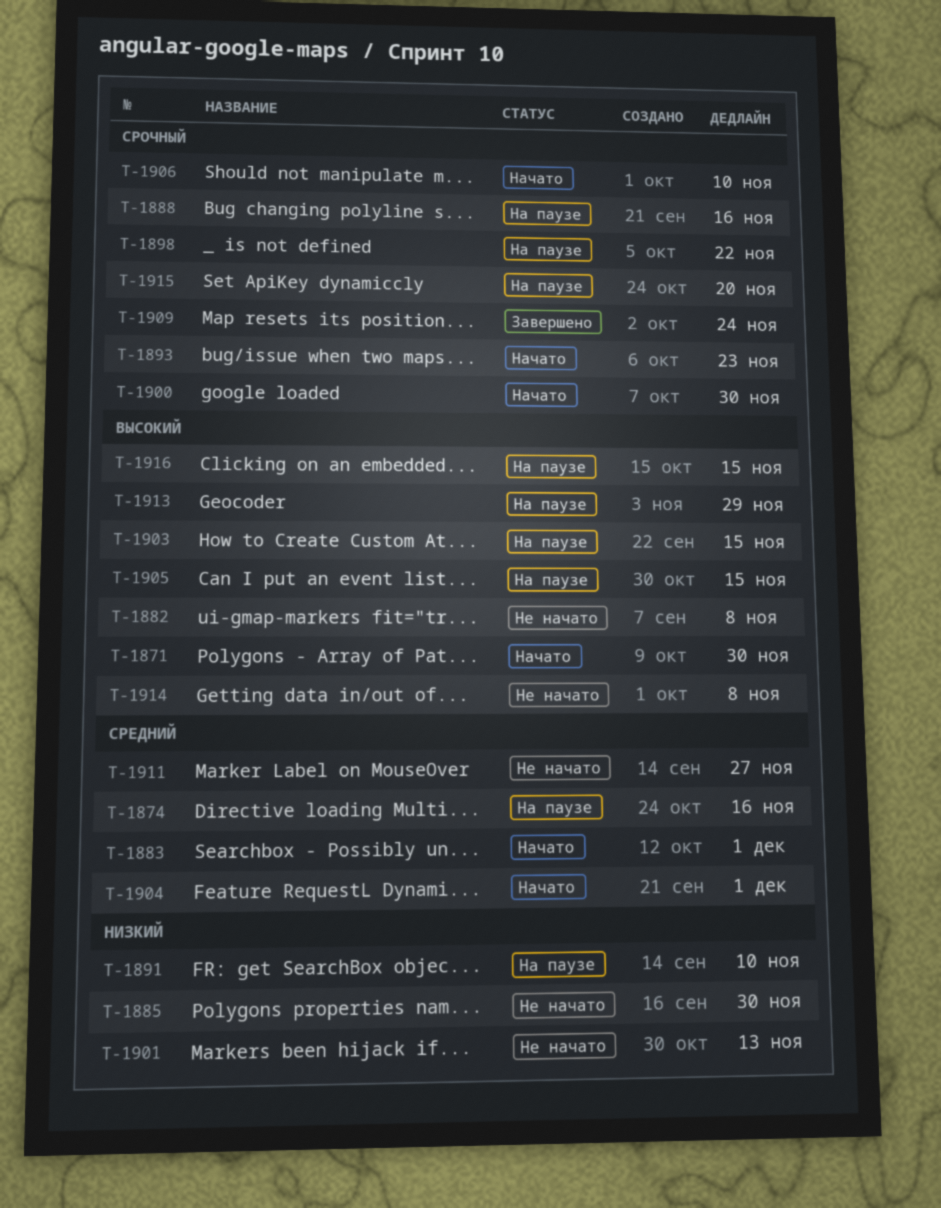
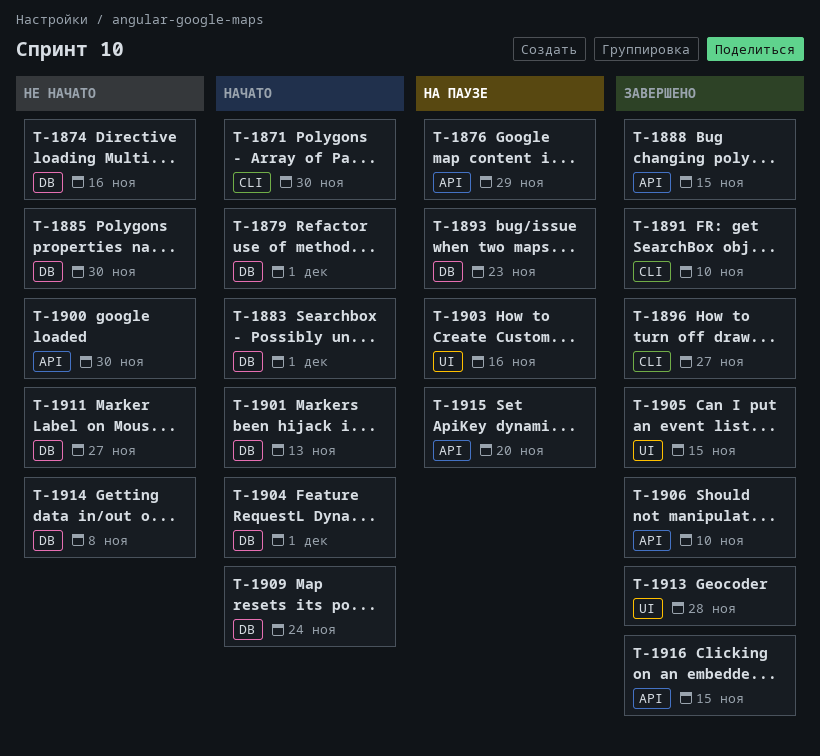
T-1874, status: На паузе -> Не начато
T-1876: none -> present
T-1879: none -> present
T-1882: present -> none
T-1888, status: На паузе -> Завершено
T-1888, due: Nov 16 -> Nov 15
T-1891, status: На паузе -> Завершено
T-1893, status: Начато -> На паузе
T-1896: none -> present
T-1898: present -> none
T-1900, status: Начато -> Не начато
T-1901, status: Не начато -> Начато
T-1903, due: Nov 15 -> Nov 16
T-1905, status: На паузе -> Завершено
T-1906, status: Начато -> Завершено
T-1909, status: Завершено -> Начато
T-1913, status: На паузе -> Завершено
T-1913, due: Nov 29 -> Nov 28
T-1916, status: На паузе -> Завершено

